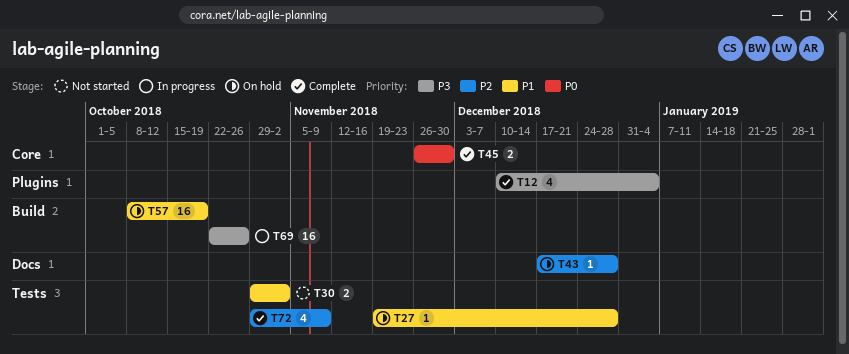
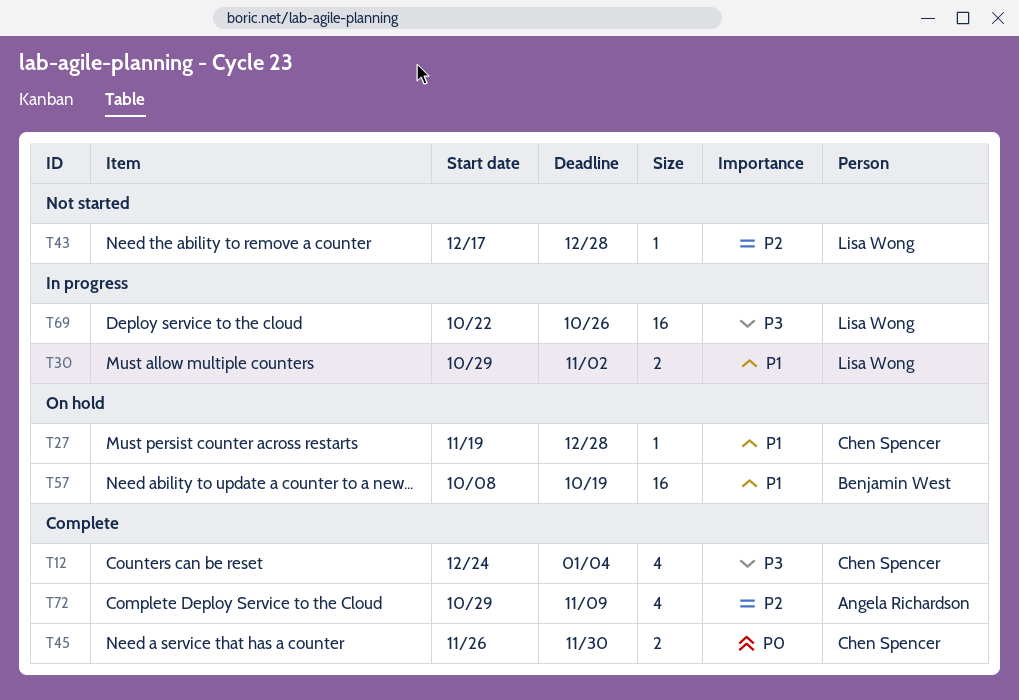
T12, start: Dec 10 -> Dec 24
T30, status: Not started -> In progress
T43, status: On hold -> Not started

